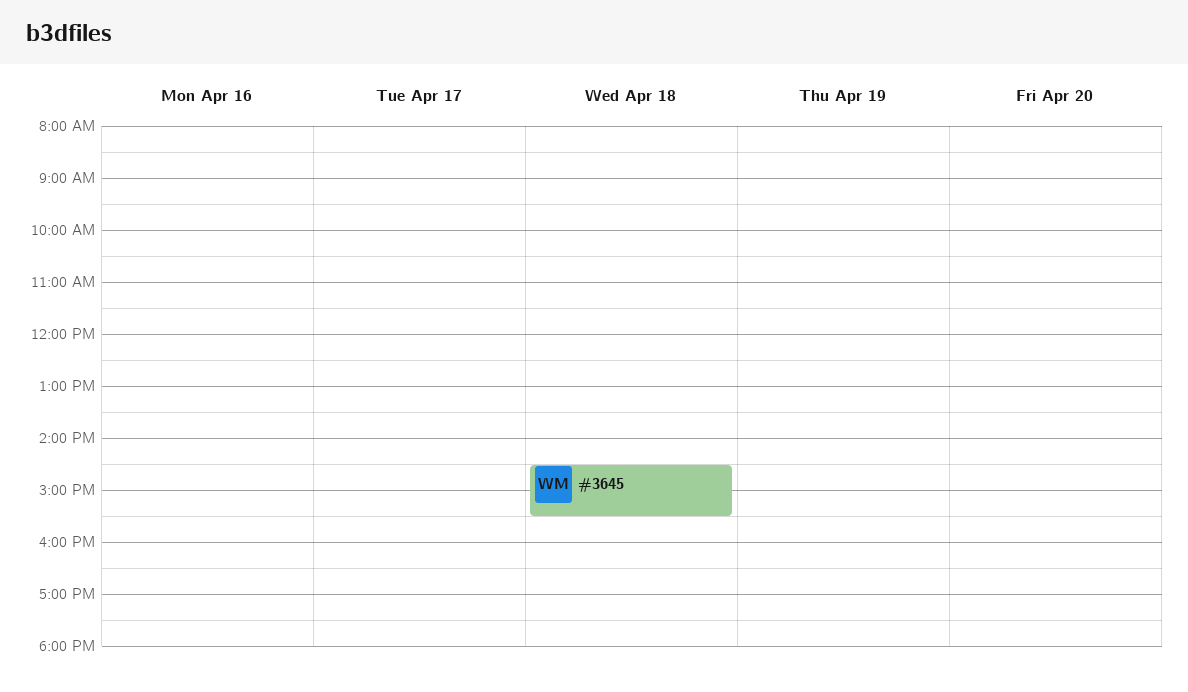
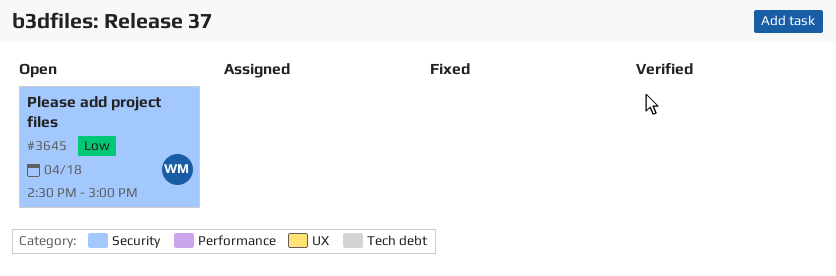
#3645, ends: 15:30 -> 15:00

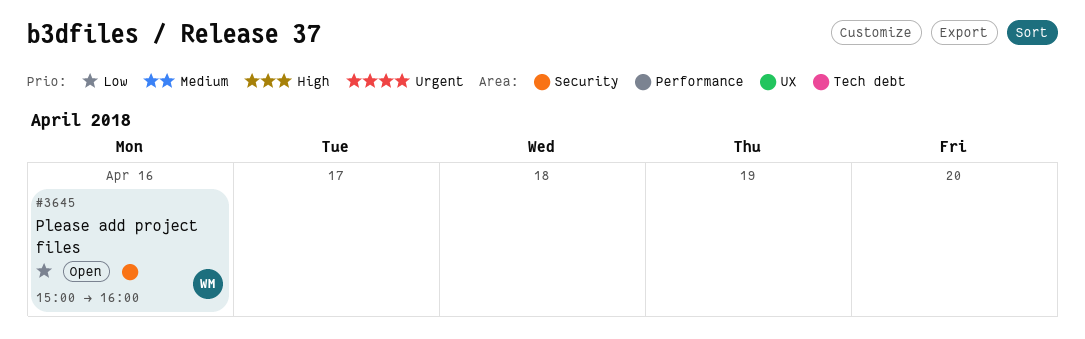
#3645, day: Apr 18 -> Apr 16
#3645, begins: 14:30 -> 15:00
#3645, ends: 15:00 -> 16:00

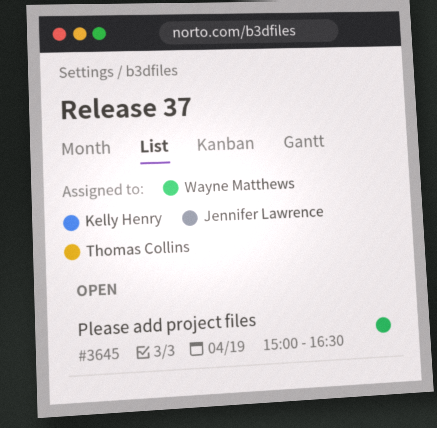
#3645, day: Apr 16 -> Apr 19
#3645, ends: 16:00 -> 16:30

